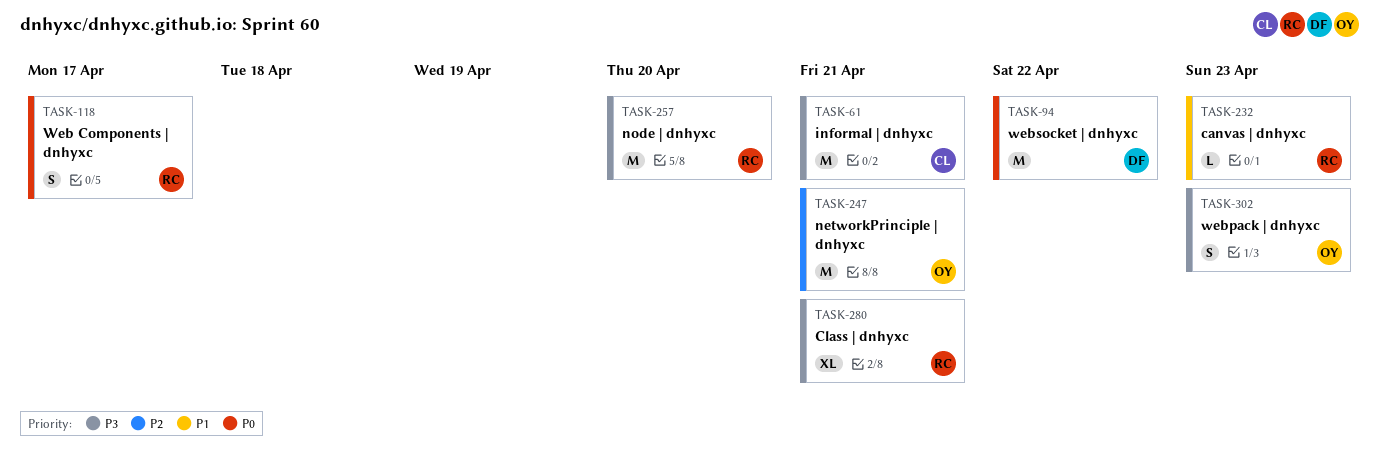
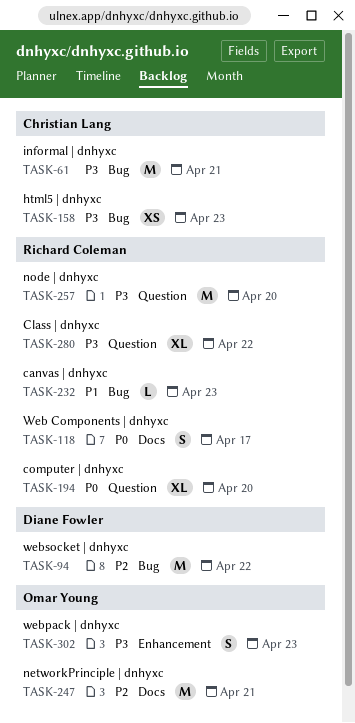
TASK-94, priority: P0 -> P2
TASK-158: none -> present
TASK-194: none -> present
TASK-280, due: Apr 21 -> Apr 22

